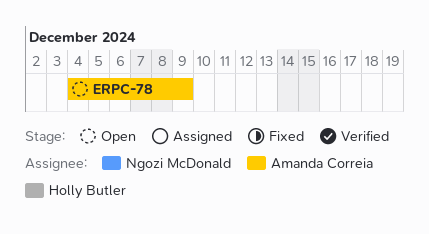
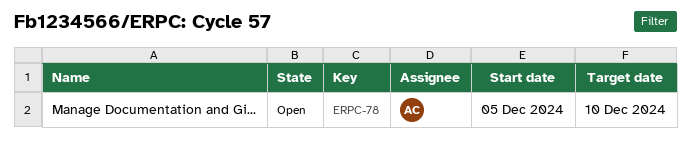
ERPC-78, start: Dec 4 -> Dec 5
ERPC-78, due: Dec 9 -> Dec 10

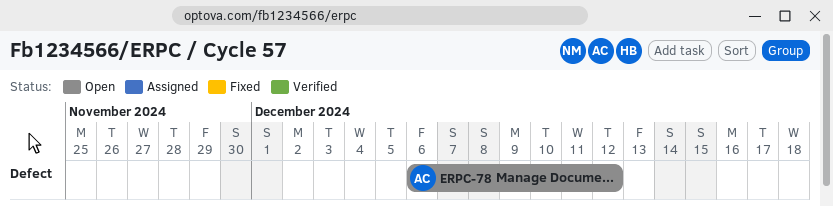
ERPC-78, start: Dec 5 -> Dec 6
ERPC-78, due: Dec 10 -> Dec 12

